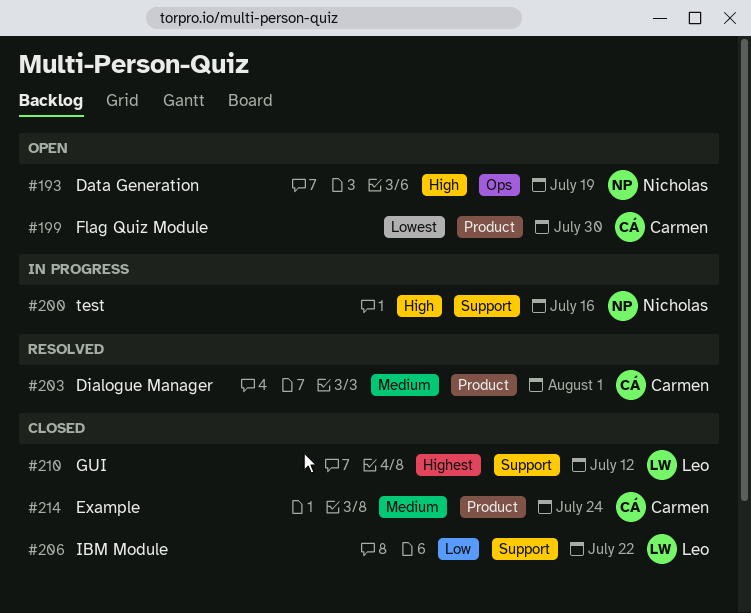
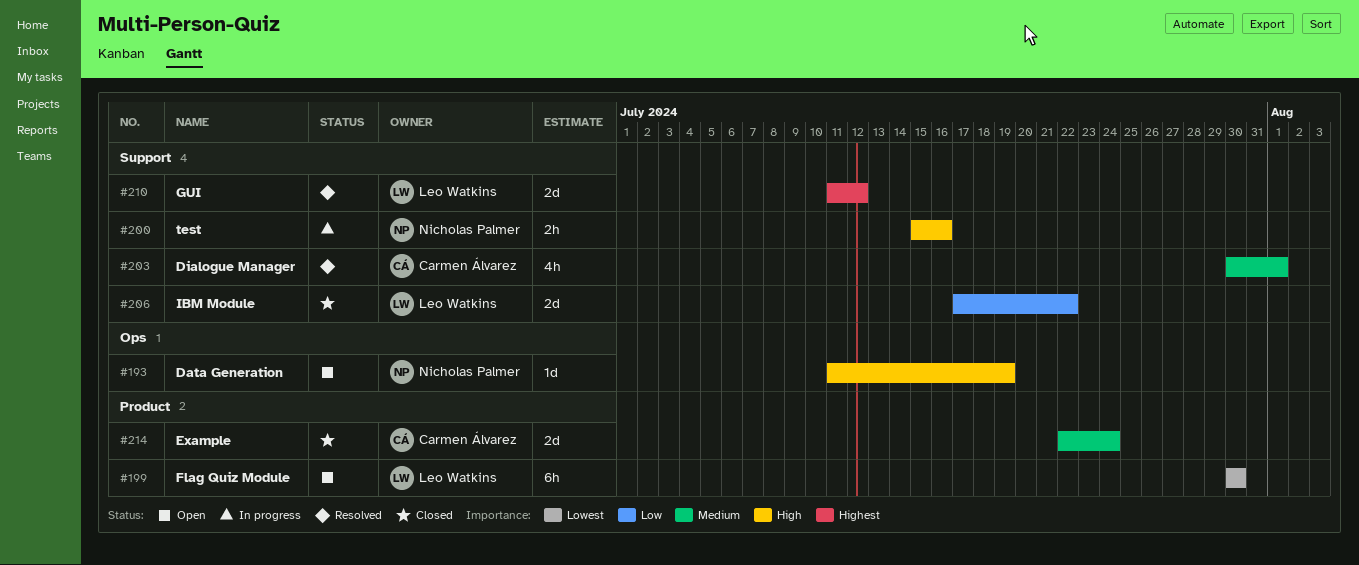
#199, owner: Carmen Álvarez -> Leo Watkins
#203, label: Product -> Support
#210, status: Closed -> Resolved

